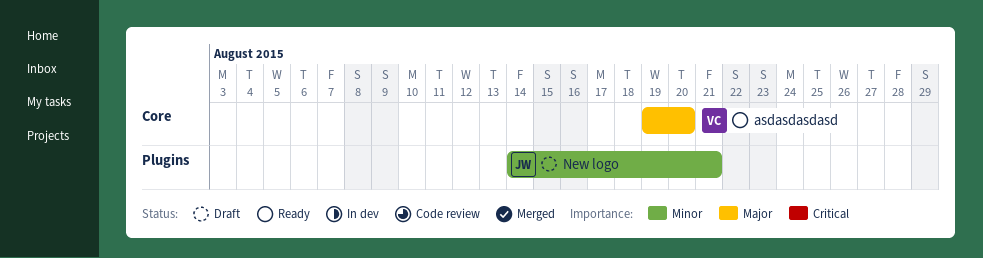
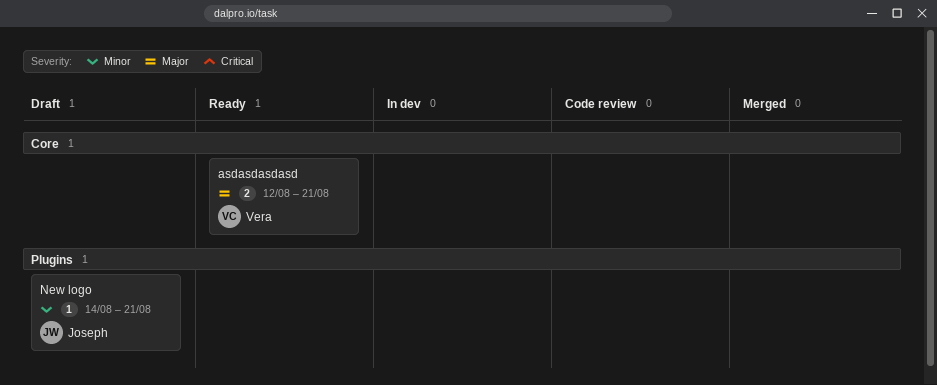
asdasdasdasd, start: Aug 19 -> Aug 12
asdasdasdasd, due: Aug 20 -> Aug 21

